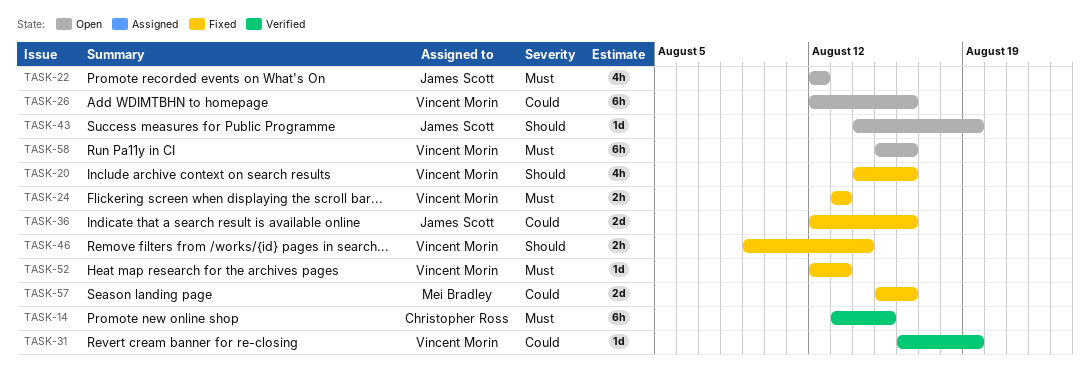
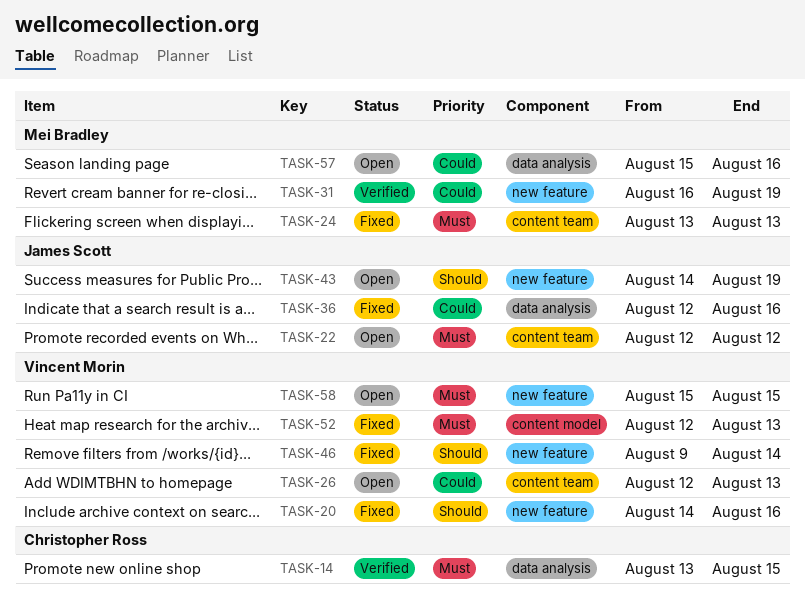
TASK-24, owner: Vincent Morin -> Mei Bradley
TASK-26, due: Aug 16 -> Aug 13
TASK-31, owner: Vincent Morin -> Mei Bradley
TASK-57, status: Fixed -> Open
TASK-58, due: Aug 16 -> Aug 15

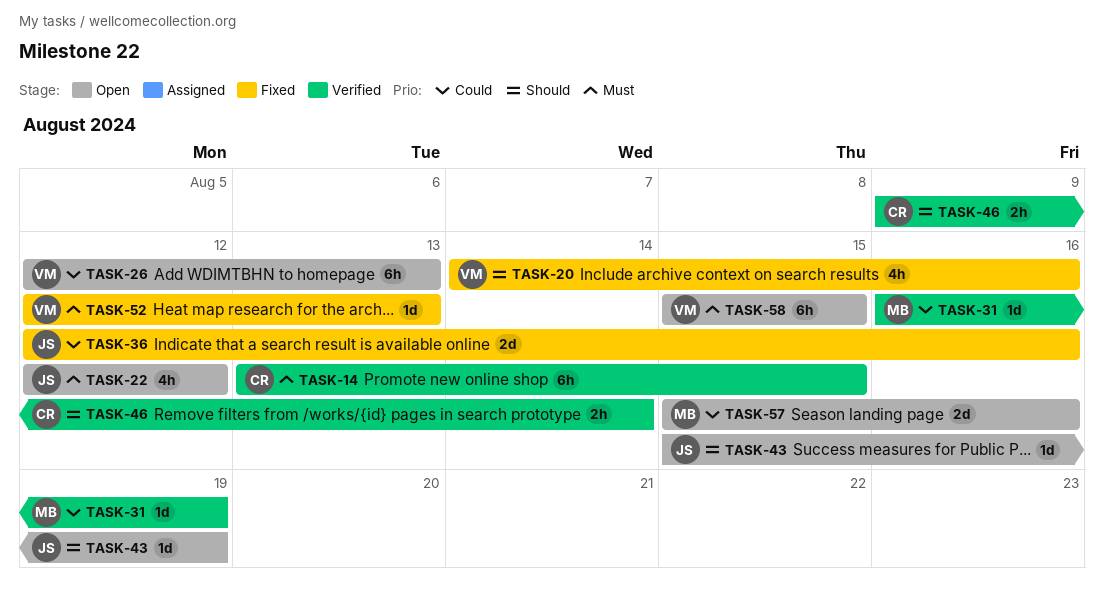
TASK-24: present -> none
TASK-43, start: Aug 14 -> Aug 15
TASK-46, status: Fixed -> Verified
TASK-46, owner: Vincent Morin -> Christopher Ross

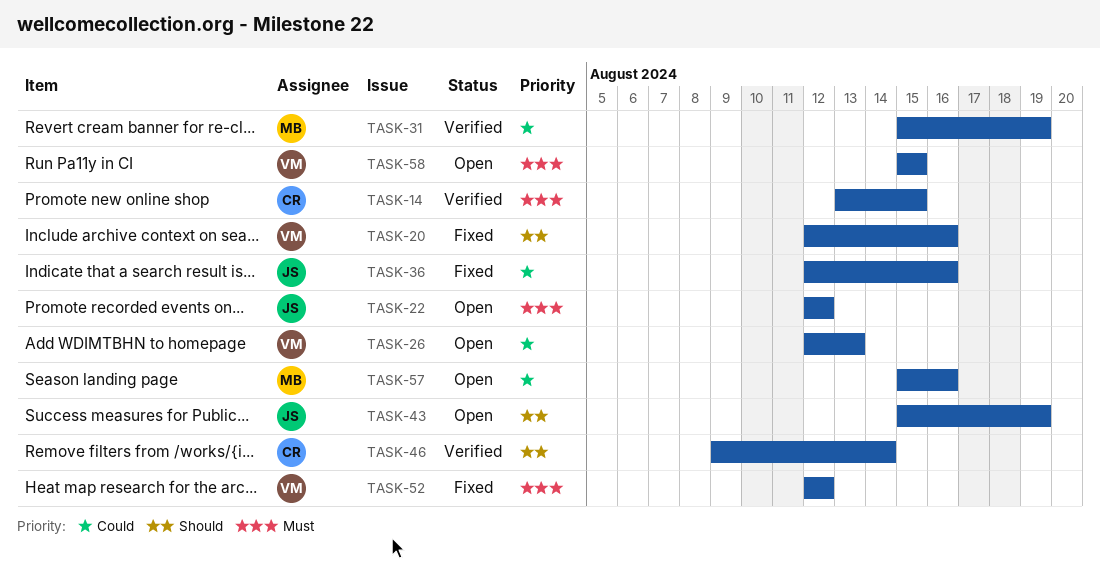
TASK-20, start: Aug 14 -> Aug 12
TASK-31, start: Aug 16 -> Aug 15
TASK-52, due: Aug 13 -> Aug 12

